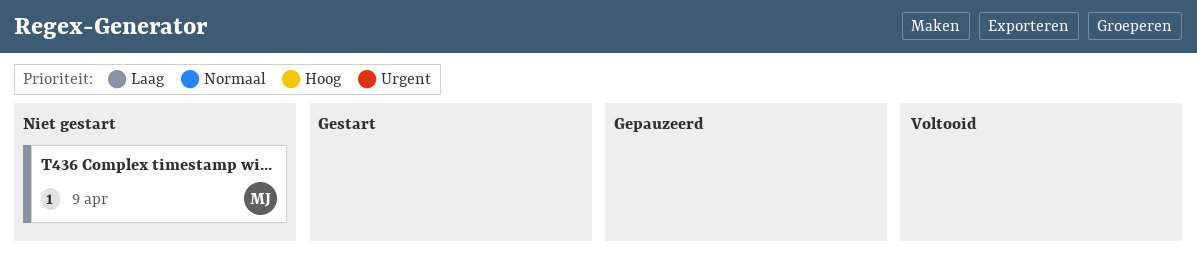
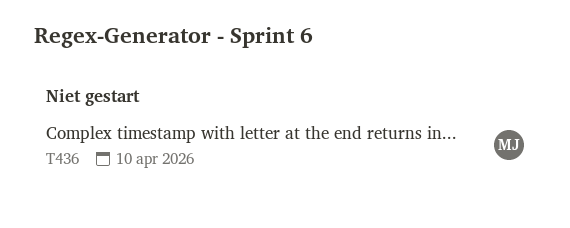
T436, due: Apr 9 -> Apr 10

